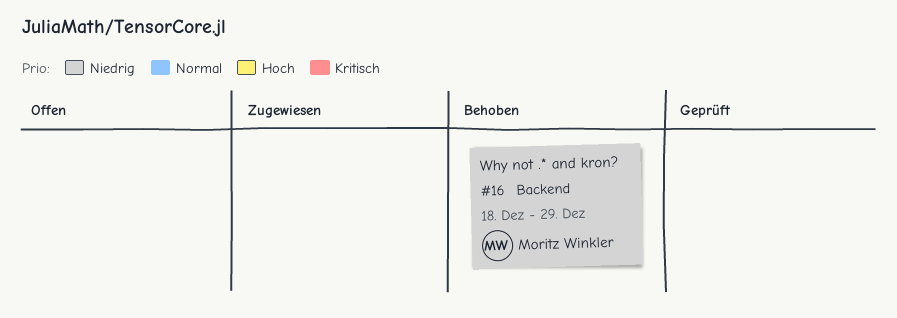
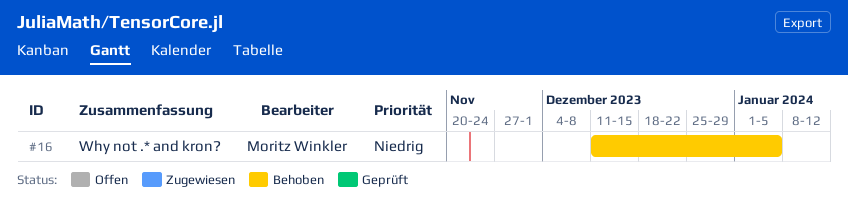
#16, start: Dec 18 -> Dec 11
#16, due: Dec 29 -> Jan 5

